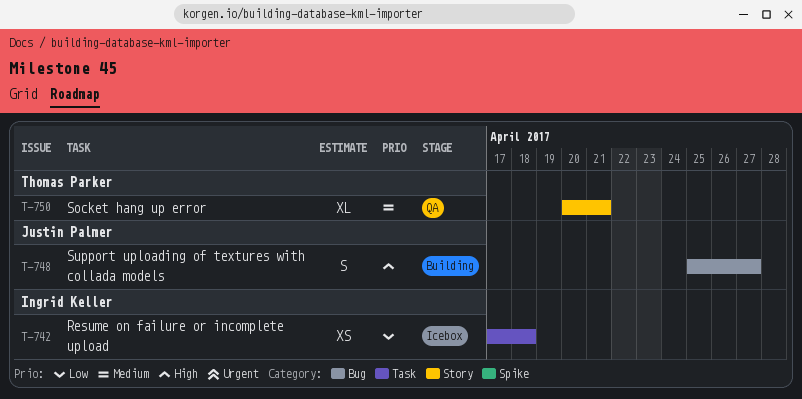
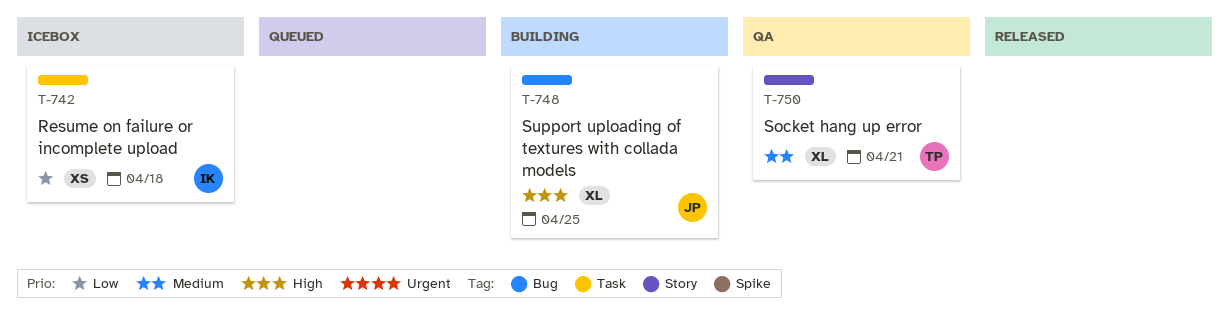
T-748, estimate: S -> XL
T-748, due: Apr 27 -> Apr 25

